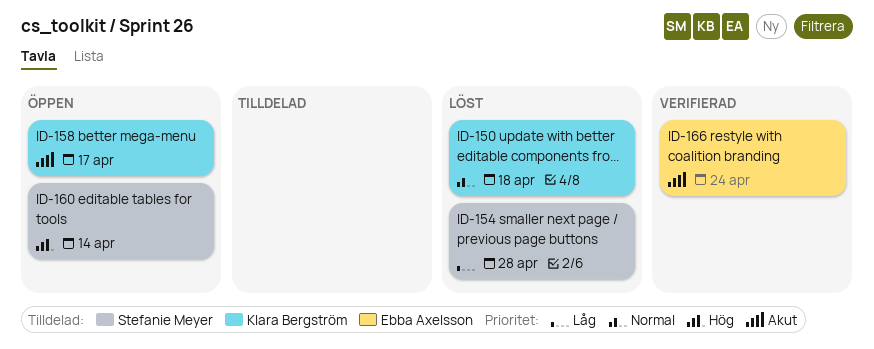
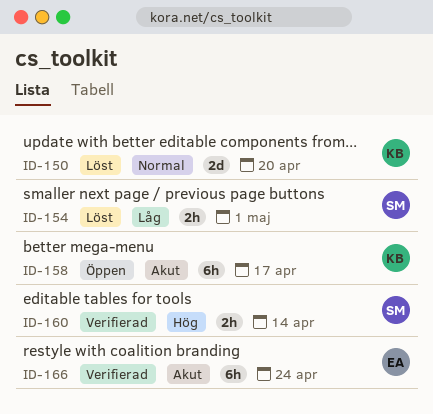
ID-150, due: Apr 18 -> Apr 20
ID-154, due: Apr 28 -> May 1
ID-160, status: Öppen -> Verifierad

